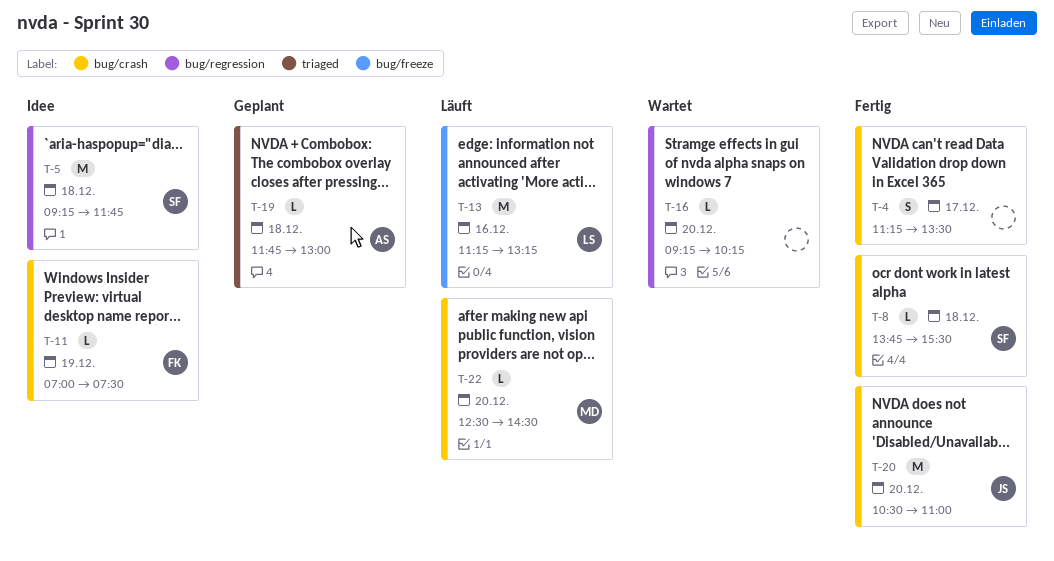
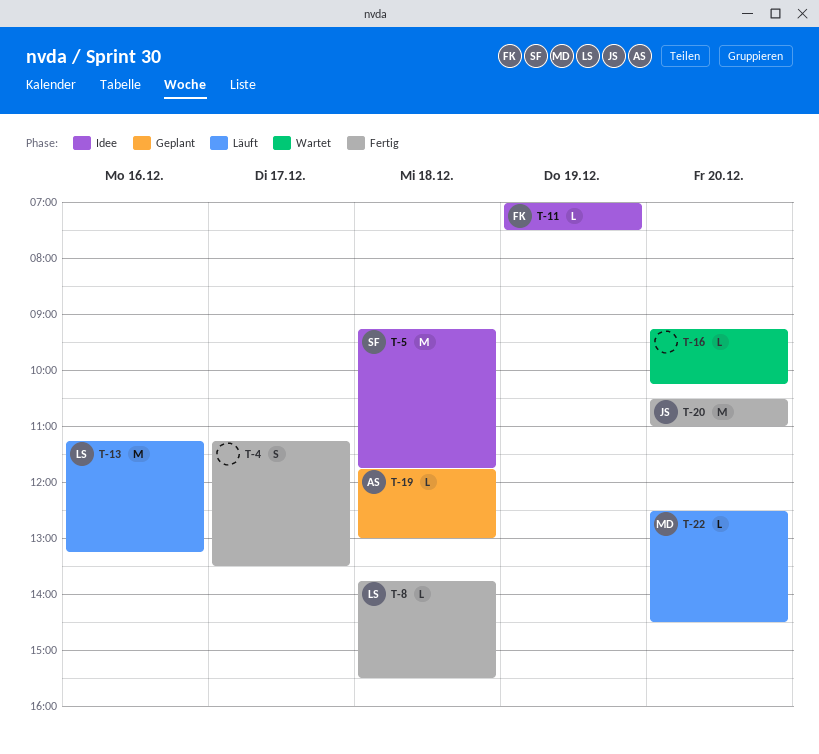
T-8, owner: SF -> LS

